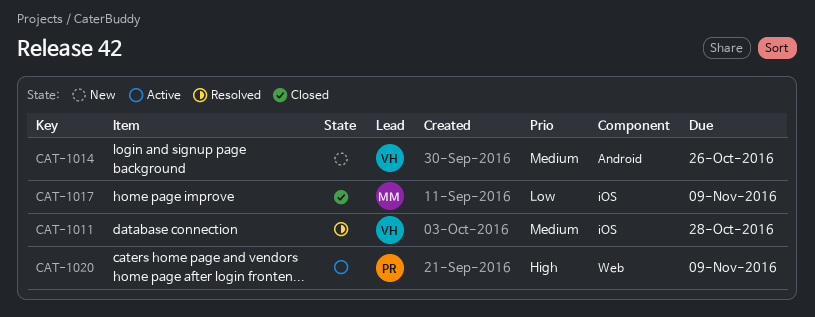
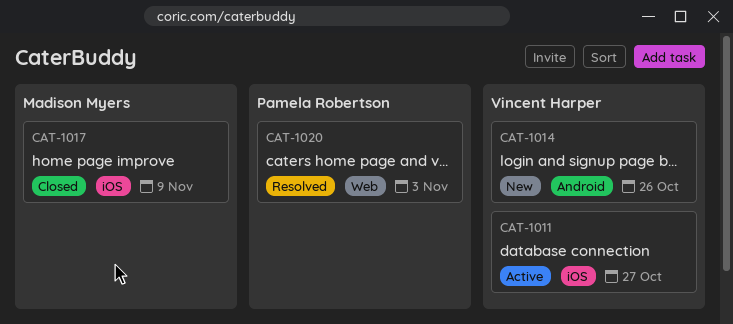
CAT-1011, status: Resolved -> Active
CAT-1011, due: Oct 28 -> Oct 27
CAT-1020, status: Active -> Resolved
CAT-1020, due: Nov 9 -> Nov 3

